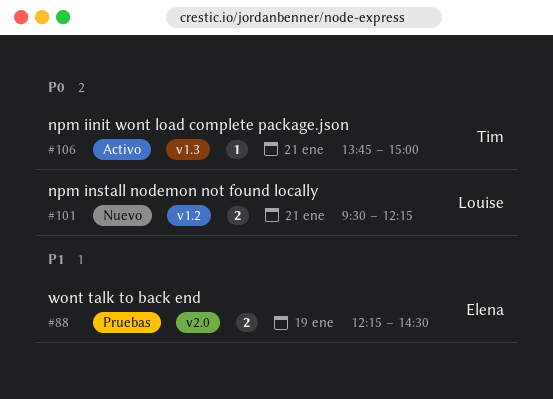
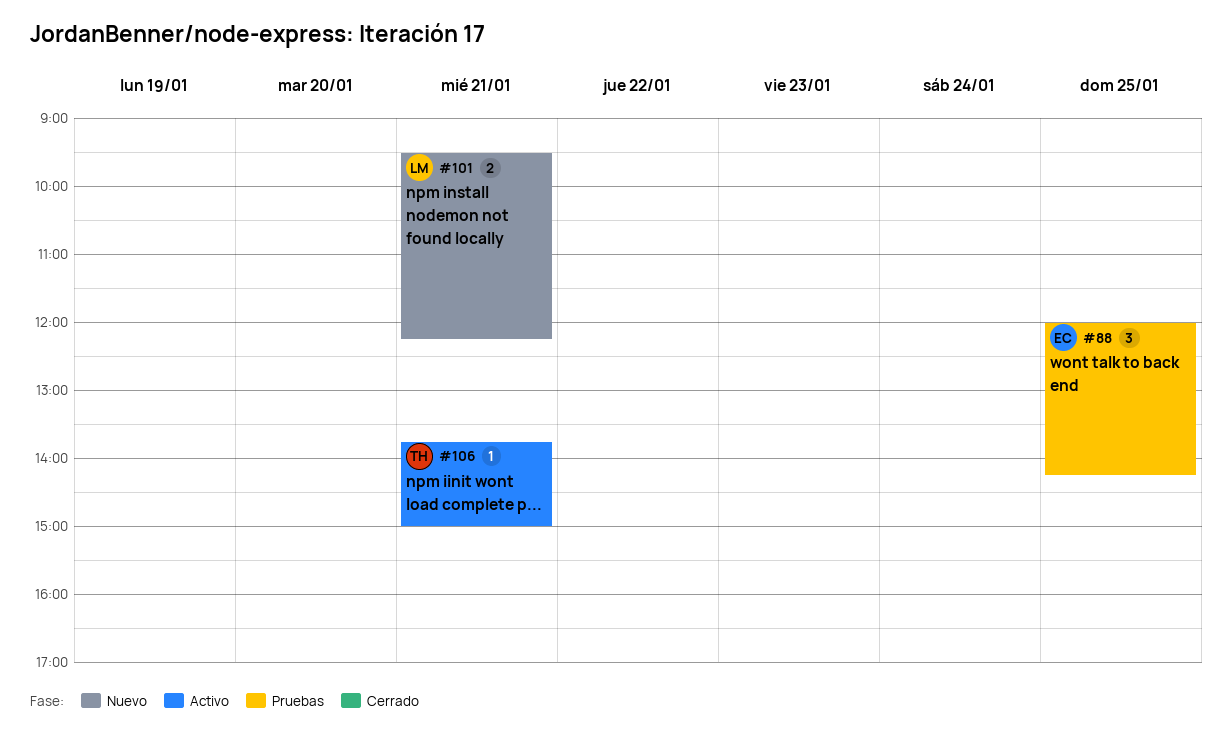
#88, estimate: 2 -> 3
#88, day: Jan 19 -> Jan 25
#88, begins: 12:15 -> 12:00
#88, ends: 14:30 -> 14:15

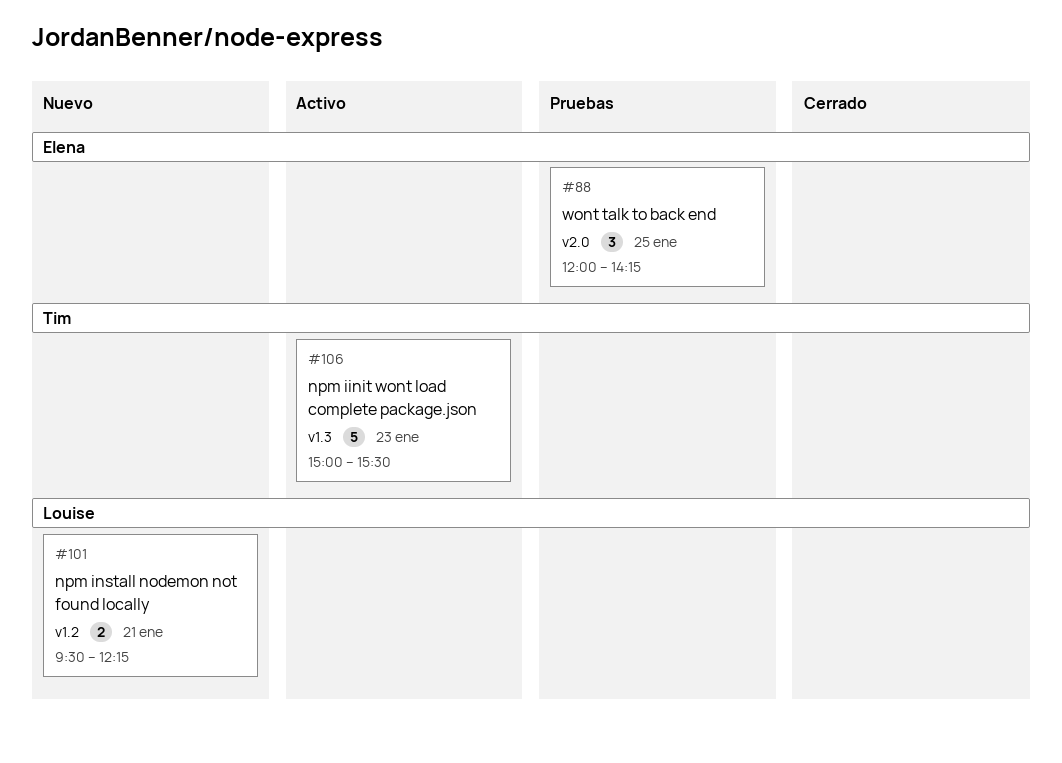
#106, estimate: 1 -> 5
#106, day: Jan 21 -> Jan 23
#106, begins: 13:45 -> 15:00
#106, ends: 15:00 -> 15:30

